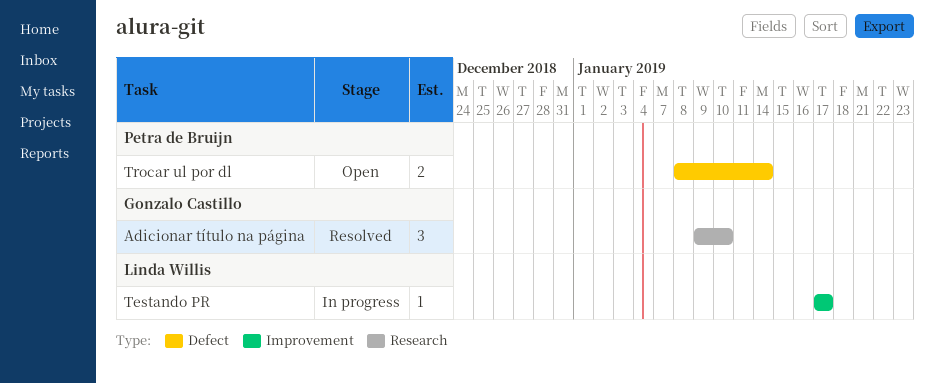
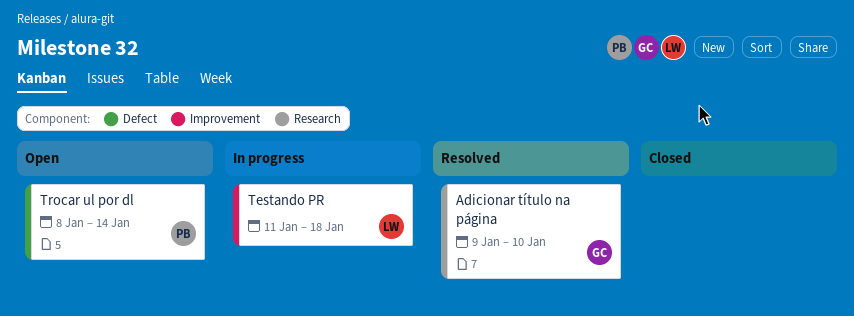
Testando PR, start: Jan 17 -> Jan 11
Testando PR, due: Jan 17 -> Jan 18

